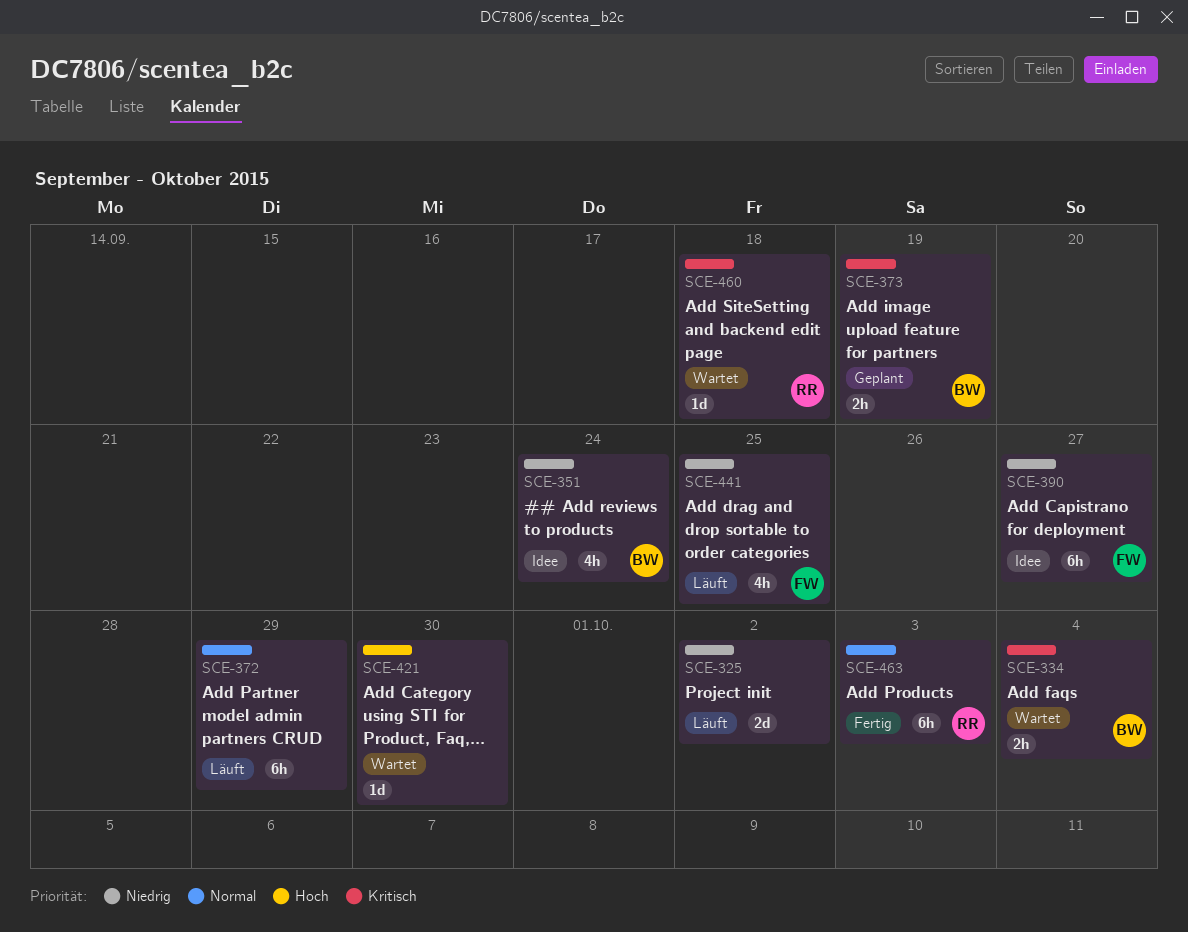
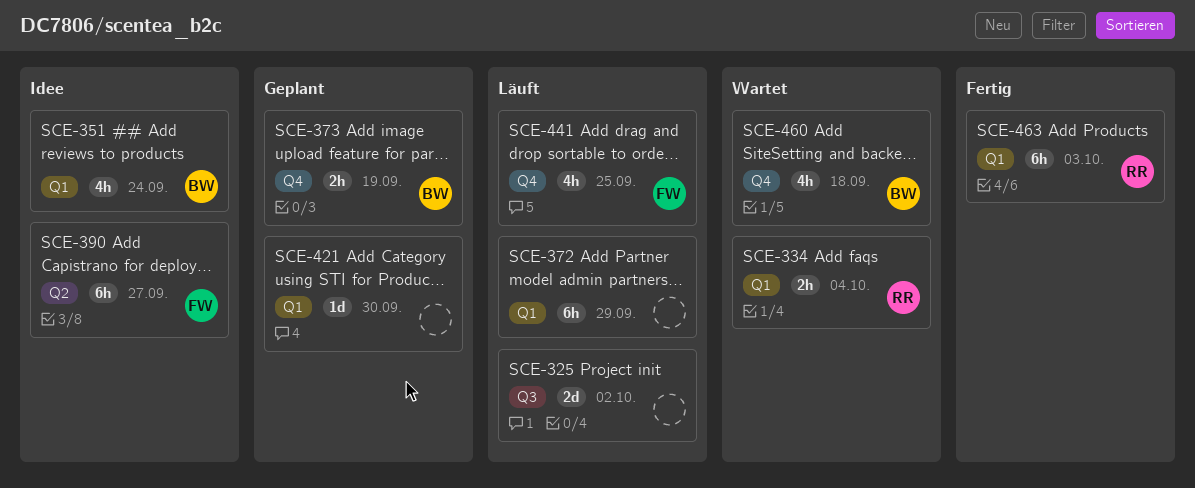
SCE-334, owner: BW -> RR
SCE-421, status: Wartet -> Geplant
SCE-460, owner: RR -> BW
SCE-460, estimate: 1d -> 4h

